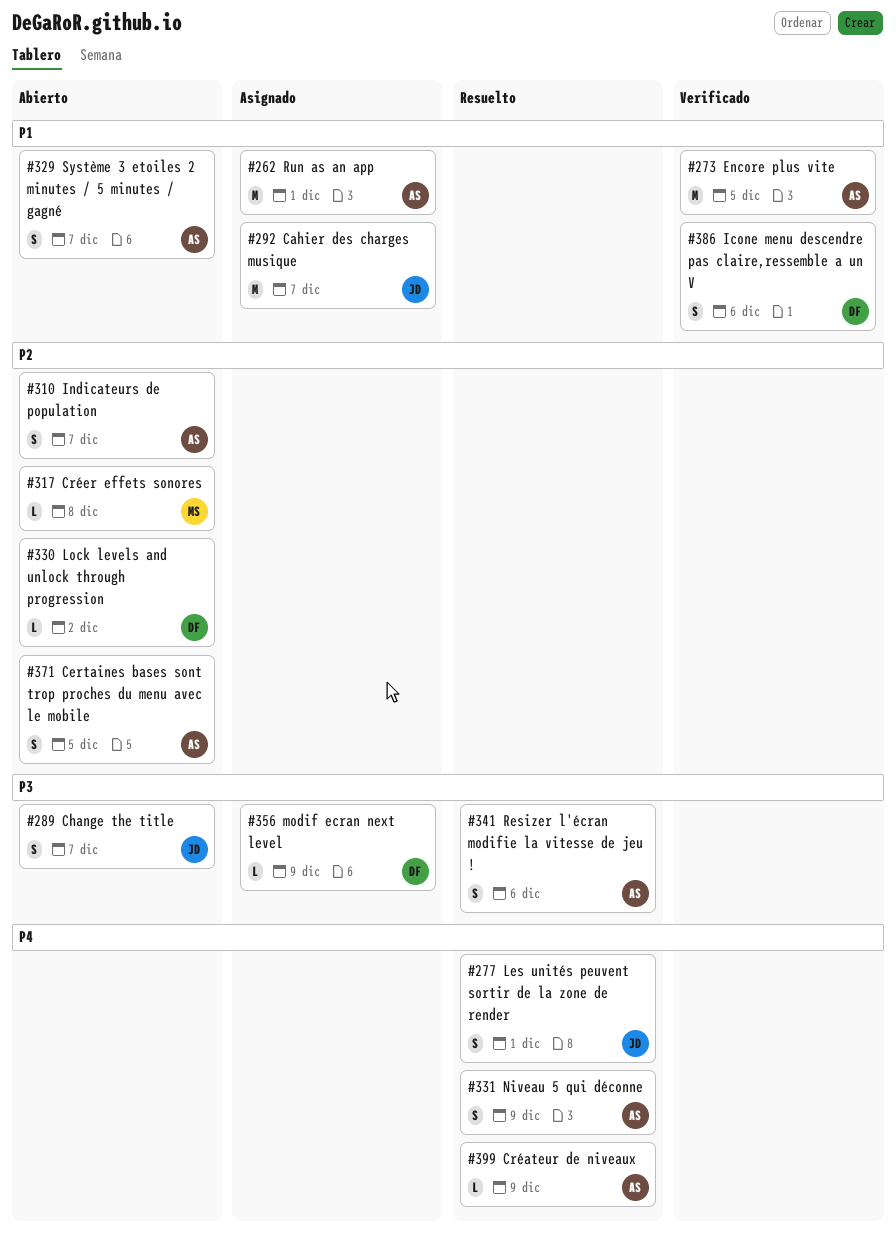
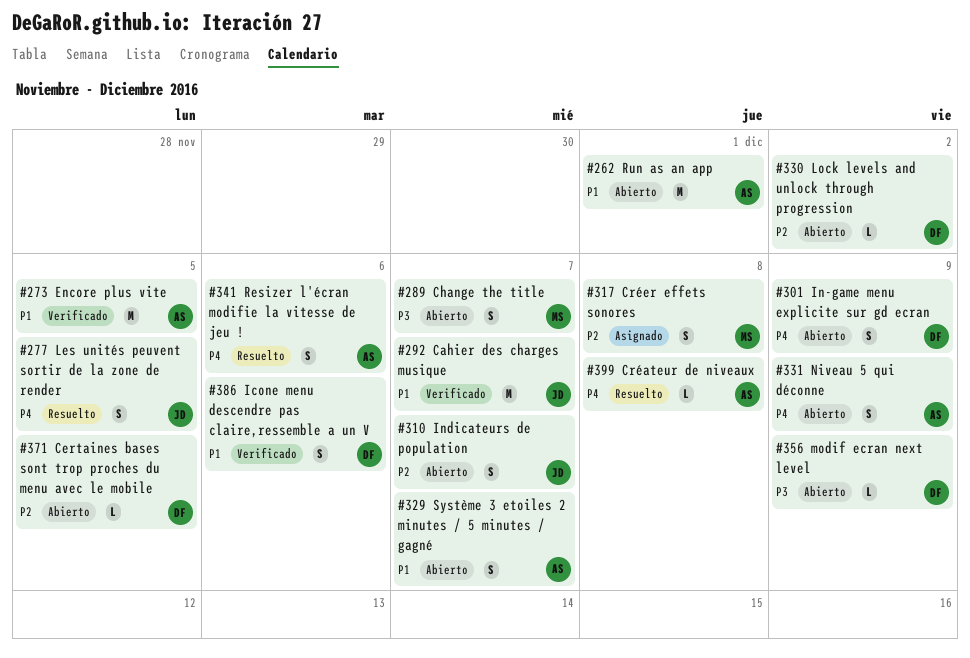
#262, status: Asignado -> Abierto
#277, due: Dec 1 -> Dec 5
#289, owner: JD -> MS
#292, status: Asignado -> Verificado
#301: none -> present
#310, owner: AS -> JD
#317, status: Abierto -> Asignado
#317, estimate: L -> S
#331, status: Resuelto -> Abierto
#341, priority: P3 -> P4
#356, status: Asignado -> Abierto
#371, owner: AS -> DF
#371, estimate: S -> L
#399, due: Dec 9 -> Dec 8

